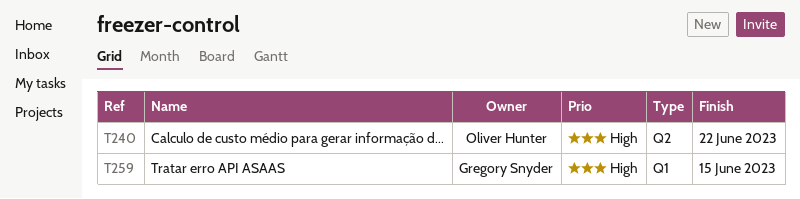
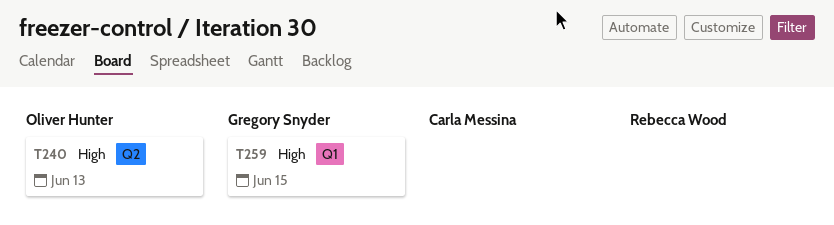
T240, due: Jun 22 -> Jun 13

